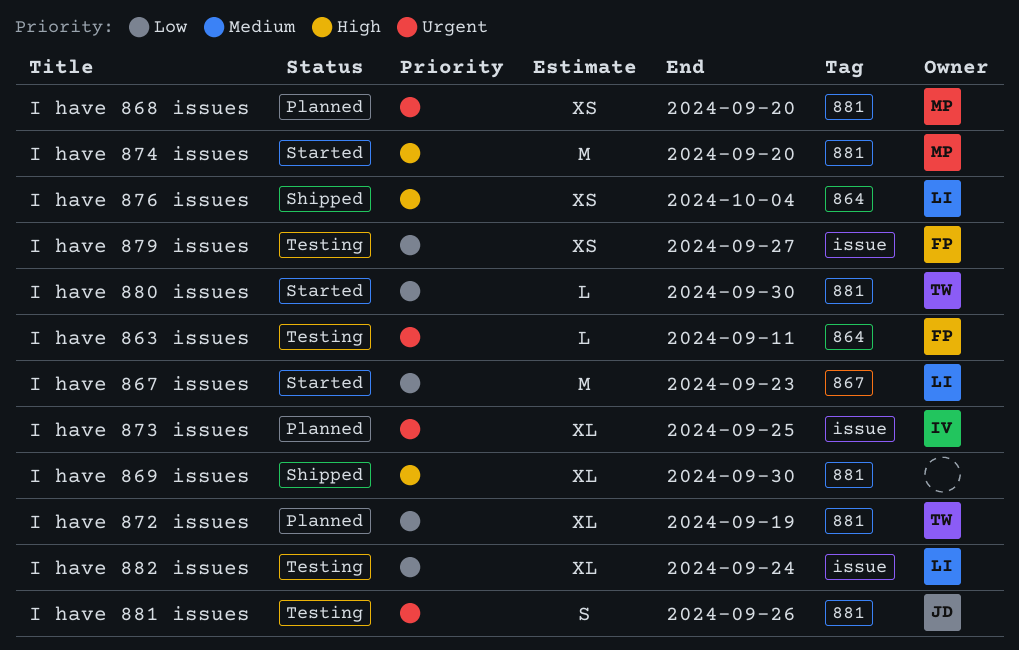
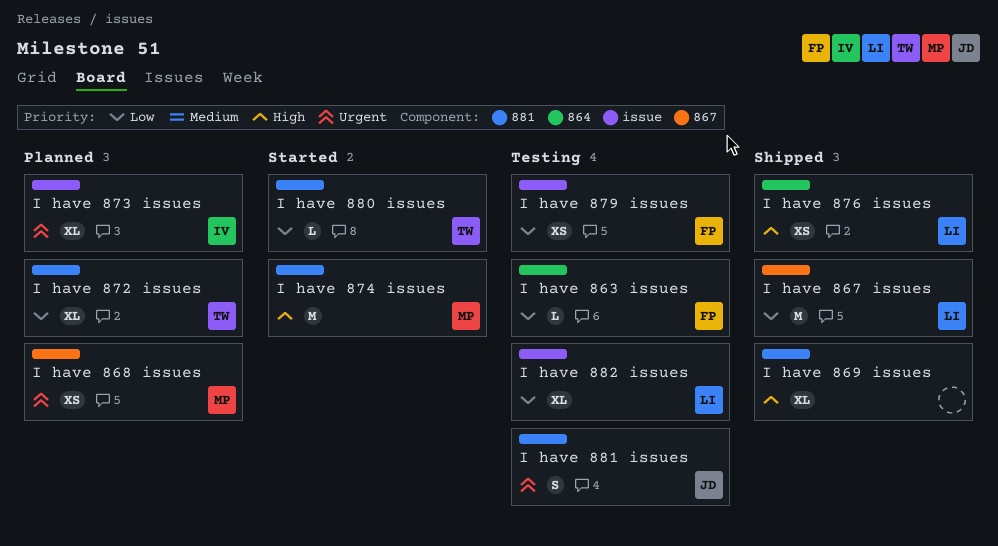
I have 863 issues, priority: Urgent -> Low
I have 867 issues, status: Started -> Shipped
I have 868 issues, label: 881 -> 867

